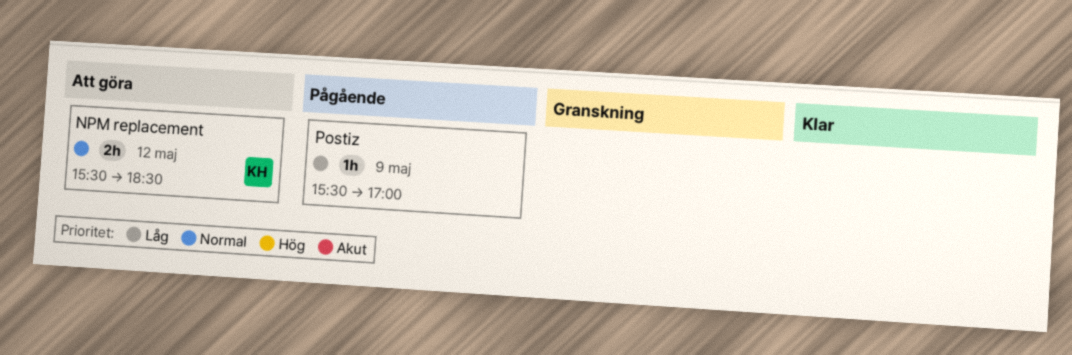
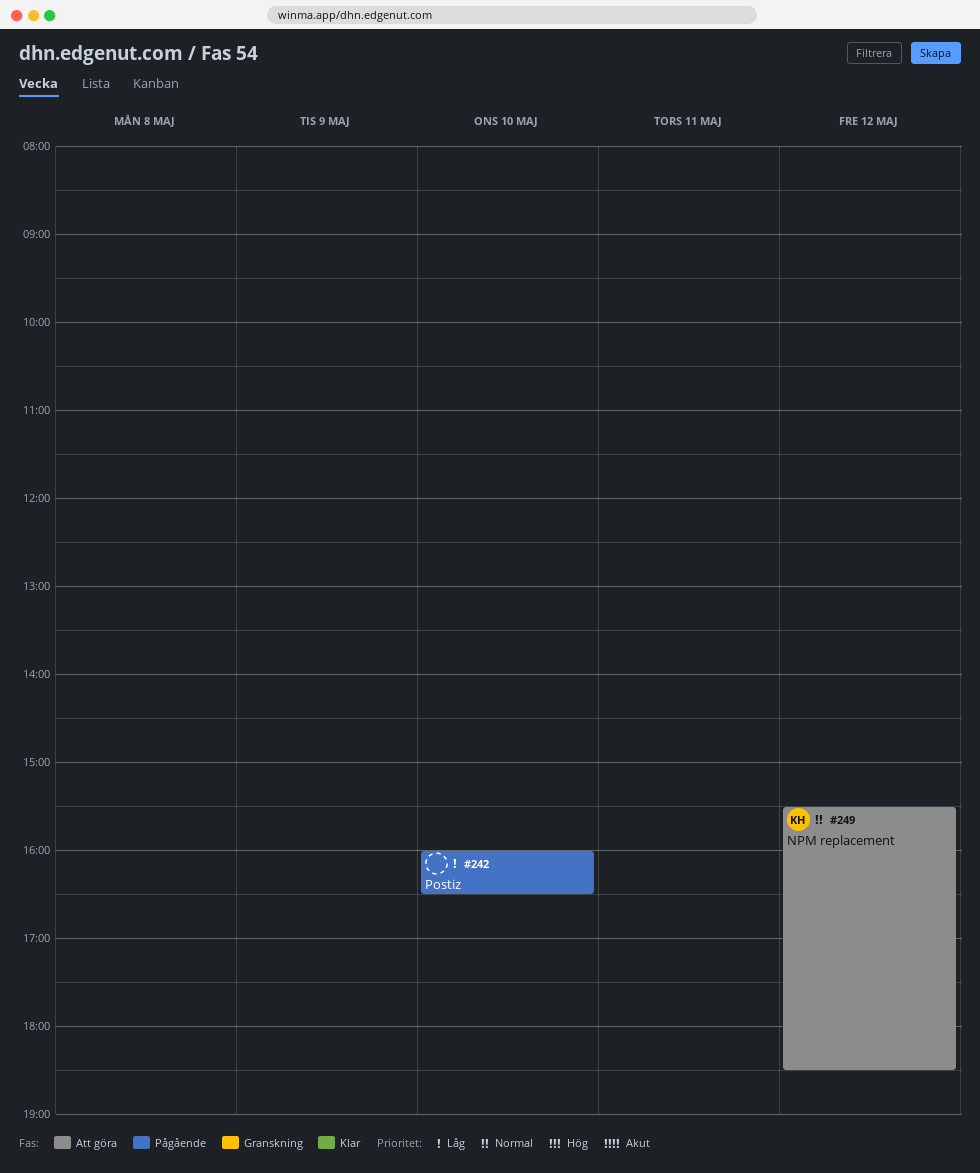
Postiz, day: May 9 -> May 10
Postiz, begins: 15:30 -> 16:00
Postiz, ends: 17:00 -> 16:30

